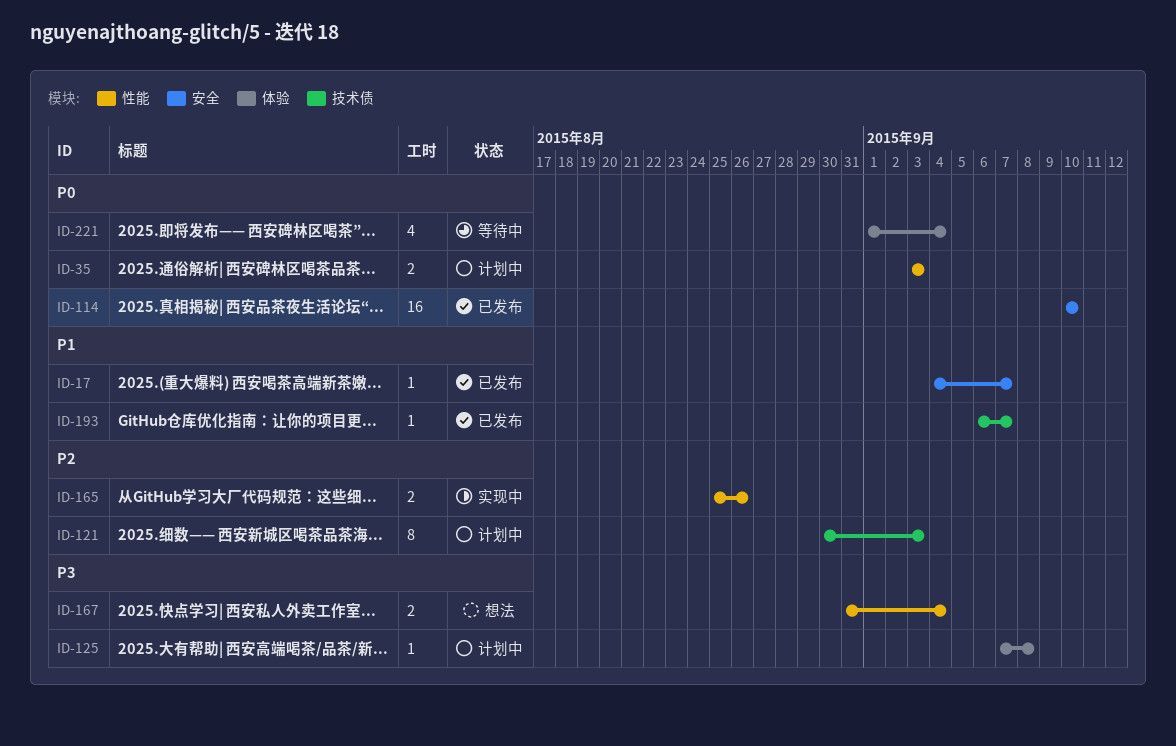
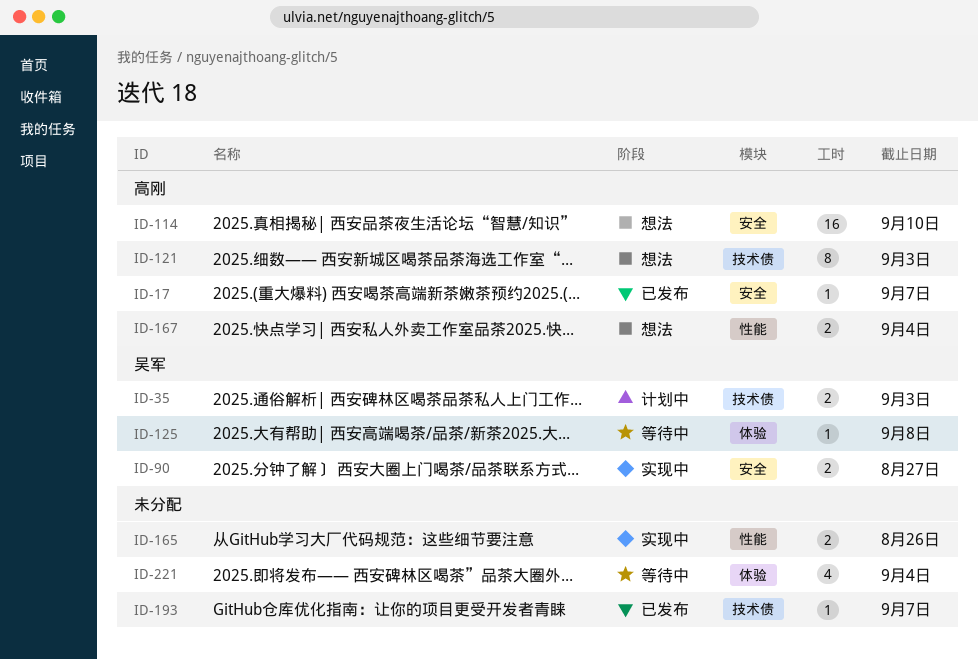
ID-35, label: 性能 -> 技术债
ID-90: none -> present
ID-114, status: 已发布 -> 想法
ID-121, status: 计划中 -> 想法
ID-125, status: 计划中 -> 等待中

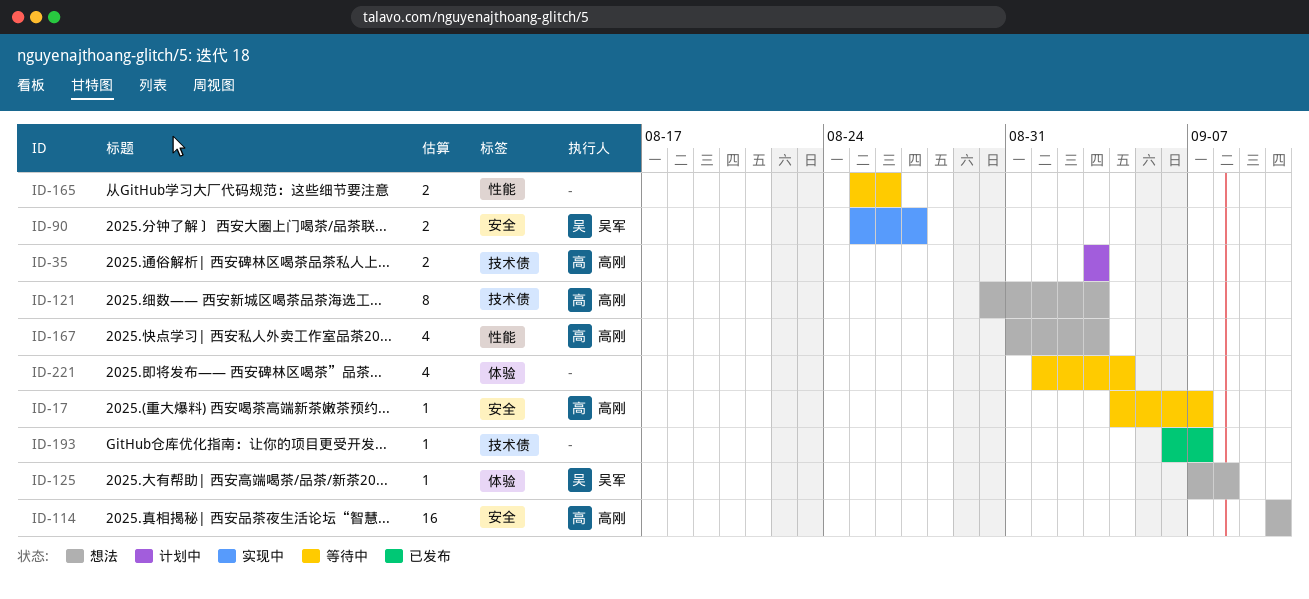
ID-17, status: 已发布 -> 等待中
ID-35, owner: 吴军 -> 高刚
ID-125, status: 等待中 -> 想法
ID-165, status: 实现中 -> 等待中
ID-167, estimate: 2 -> 4
ID-167, due: Sep 4 -> Sep 3

